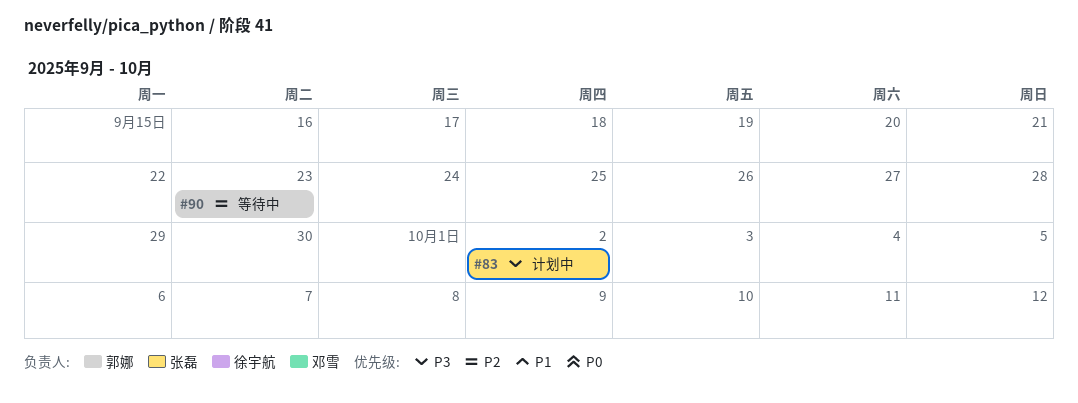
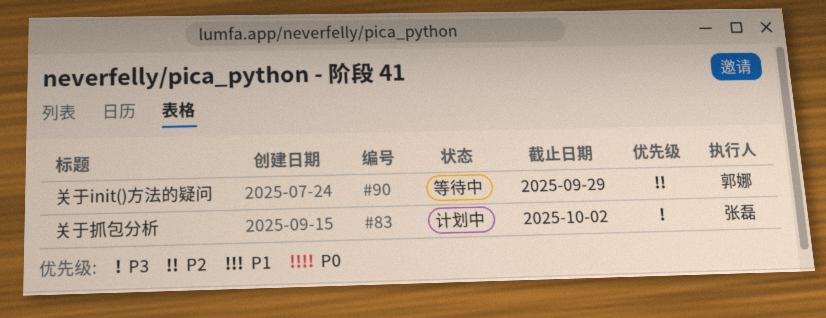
#90, due: Sep 23 -> Sep 29

